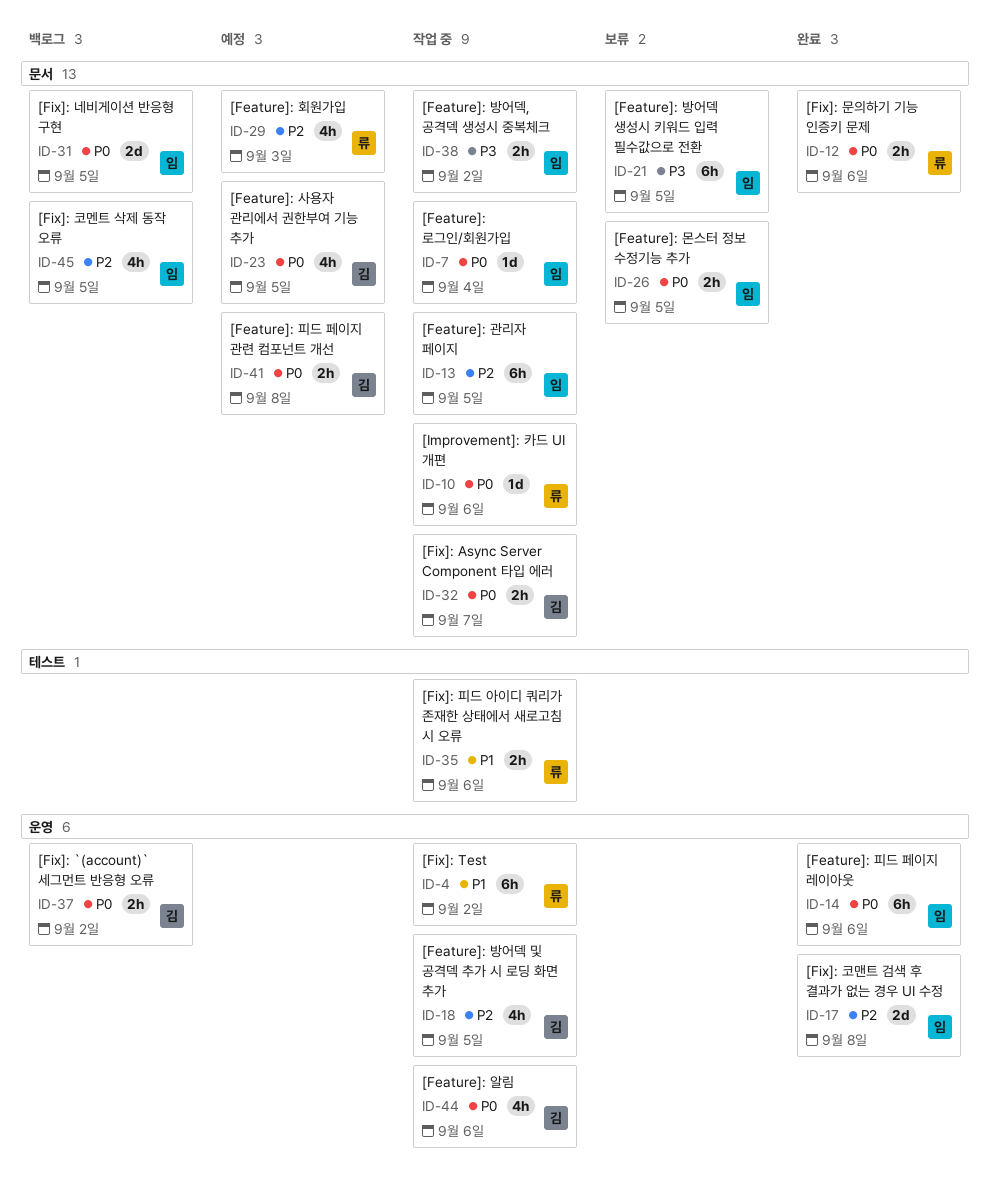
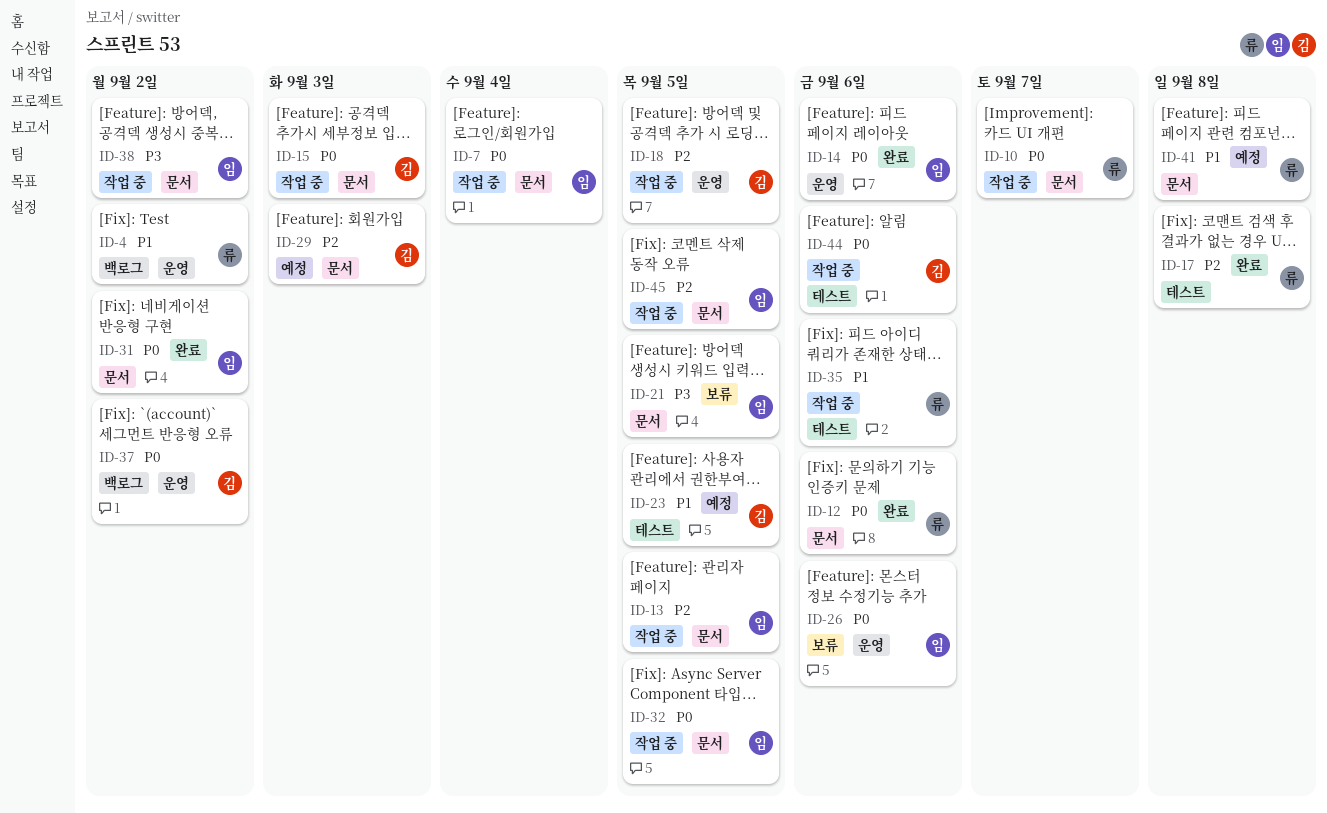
ID-4, status: 작업 중 -> 백로그
ID-10, due: Sep 6 -> Sep 7
ID-15: none -> present
ID-17, owner: 임 -> 류
ID-17, label: 운영 -> 테스트
ID-23, priority: P0 -> P1
ID-23, label: 문서 -> 테스트
ID-26, label: 문서 -> 운영
ID-26, due: Sep 5 -> Sep 6
ID-29, owner: 류 -> 김
ID-31, status: 백로그 -> 완료
ID-31, due: Sep 5 -> Sep 2
ID-32, owner: 김 -> 임
ID-32, due: Sep 7 -> Sep 5
ID-41, owner: 김 -> 류
ID-41, priority: P0 -> P1
ID-44, label: 운영 -> 테스트
ID-45, status: 백로그 -> 작업 중

